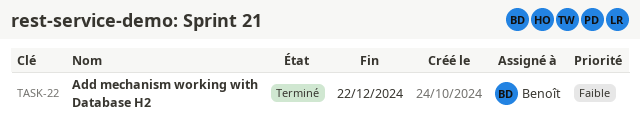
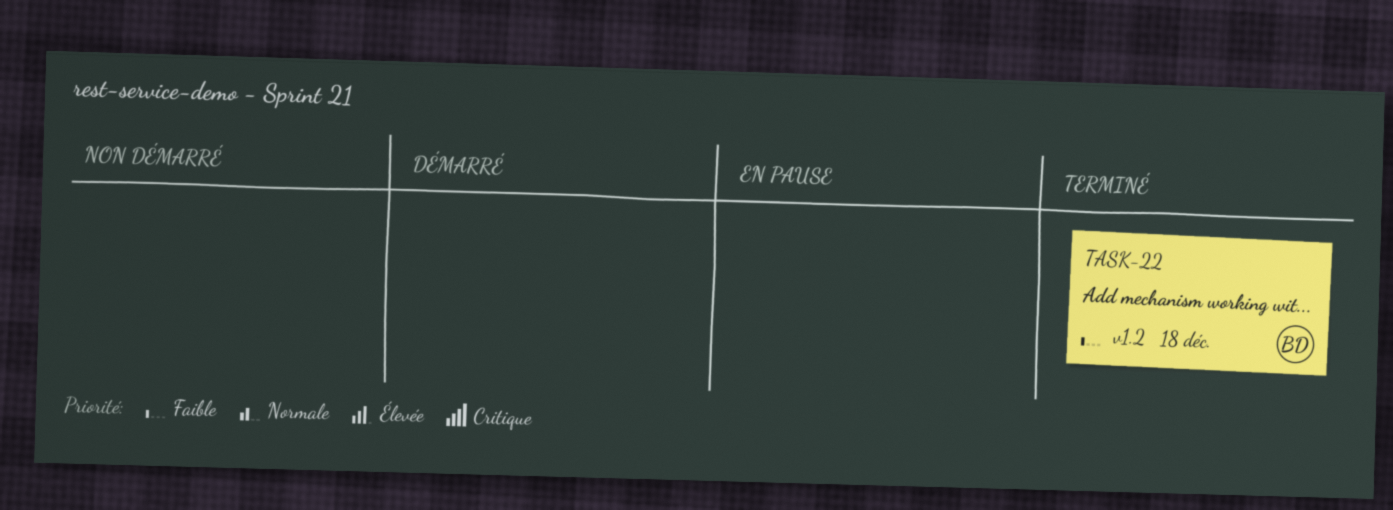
TASK-22, due: Dec 22 -> Dec 18

